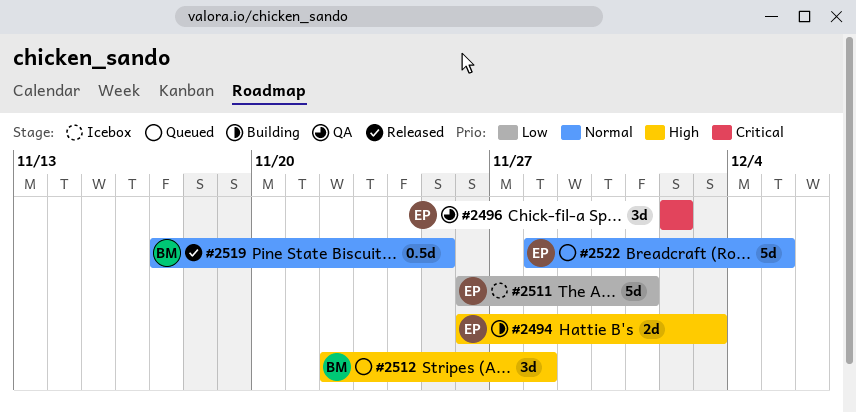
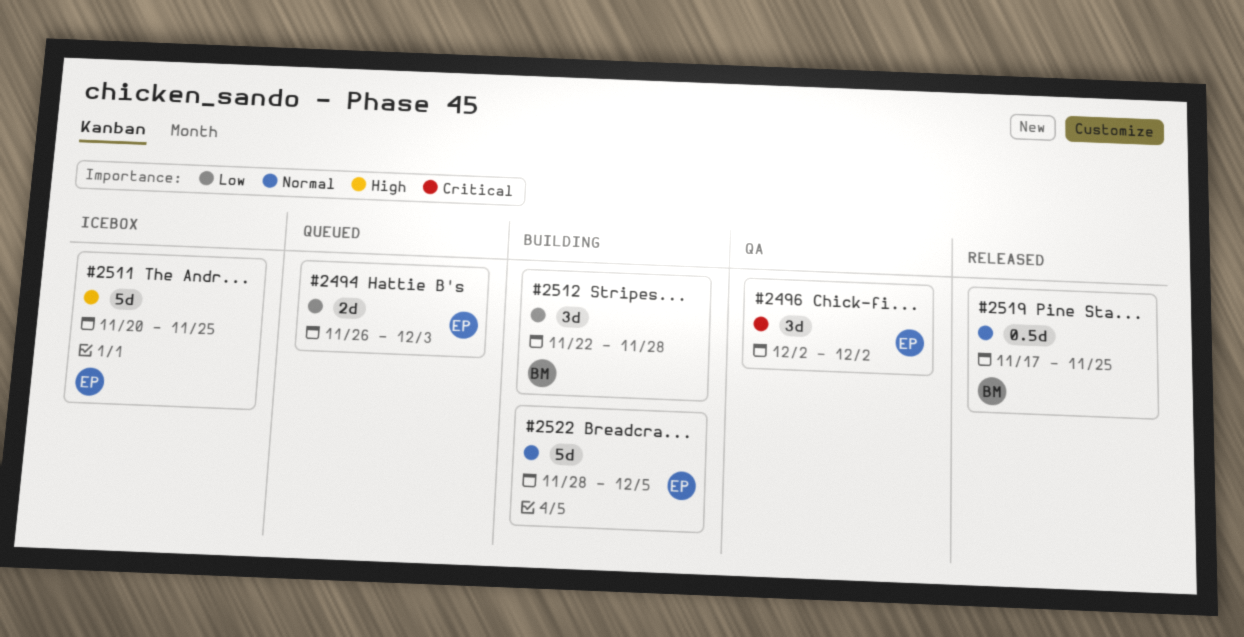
#2494, status: Building -> Queued
#2494, priority: High -> Low
#2511, priority: Low -> High
#2511, start: Nov 26 -> Nov 20
#2511, due: Dec 1 -> Nov 25
#2512, status: Queued -> Building
#2512, priority: High -> Low
#2522, status: Queued -> Building

